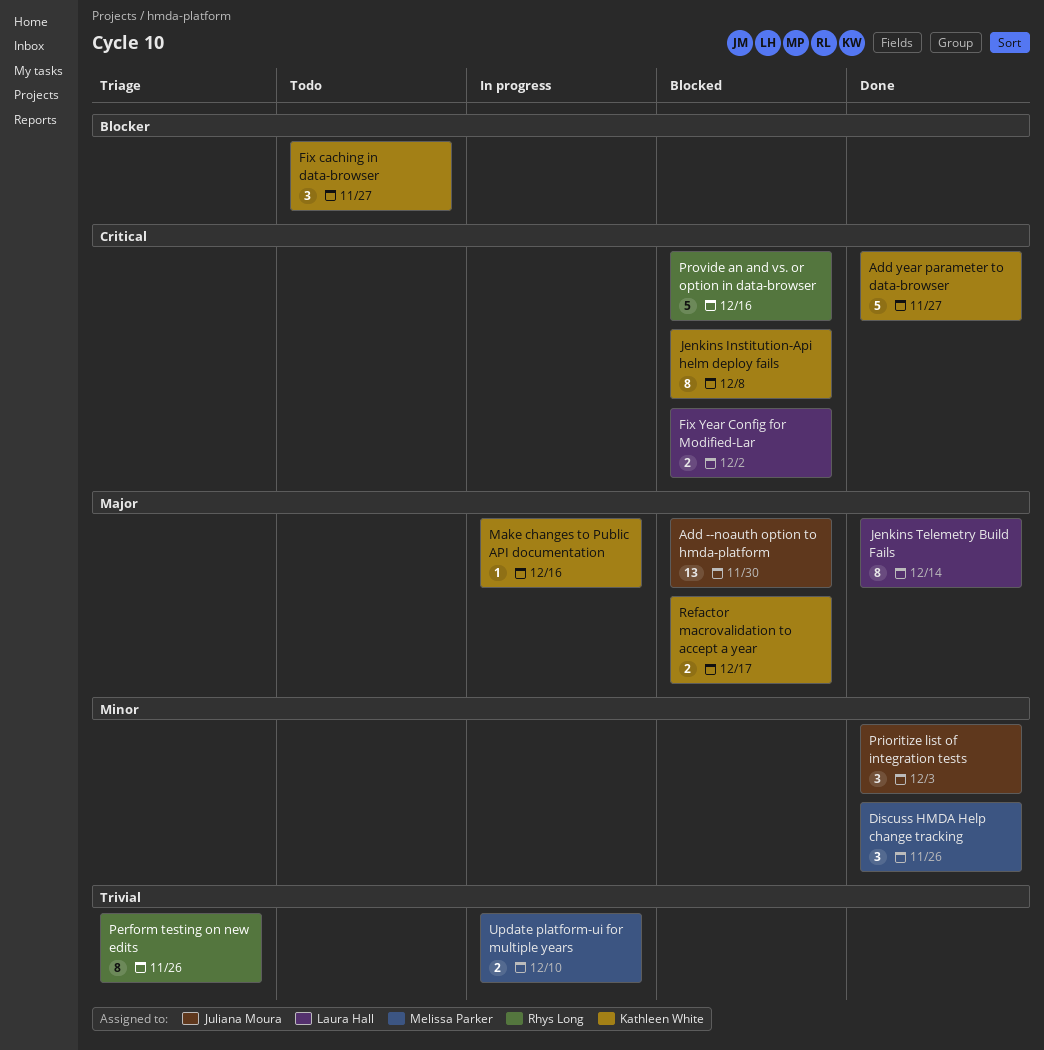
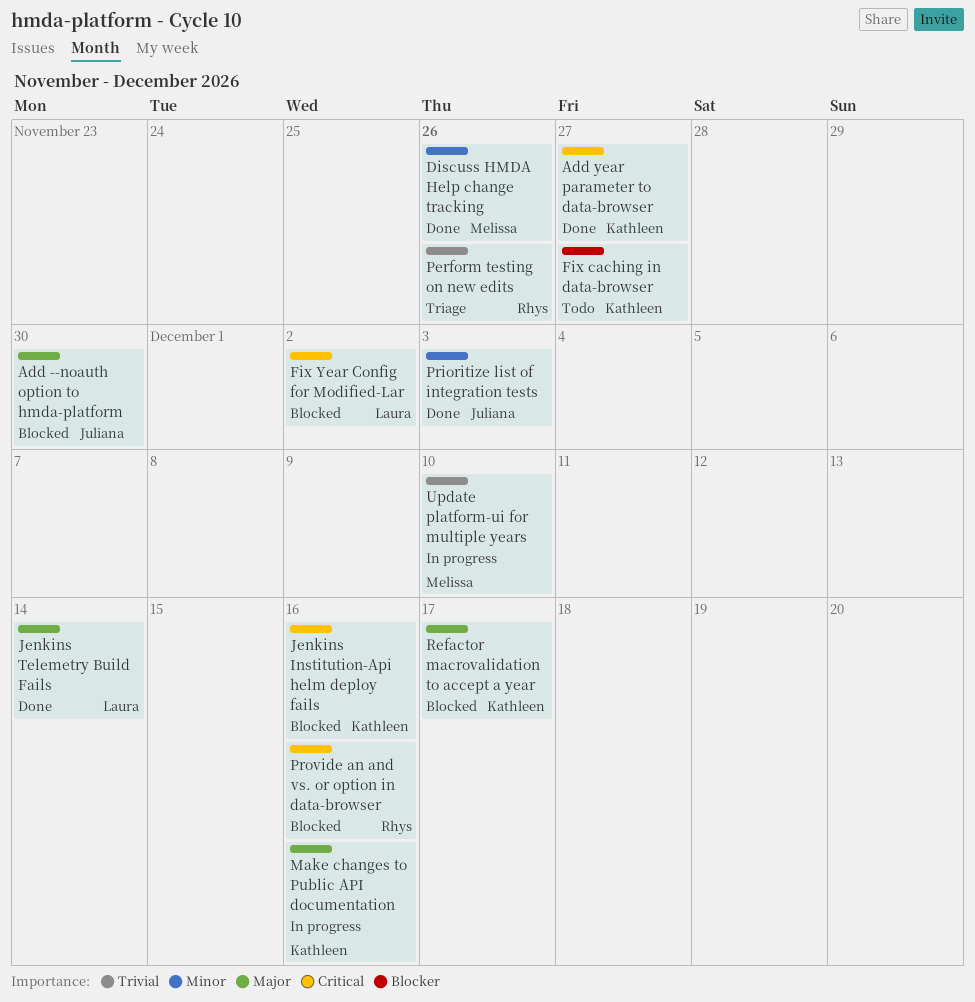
Jenkins Institution-Api helm deploy fails, due: Dec 8 -> Dec 16

